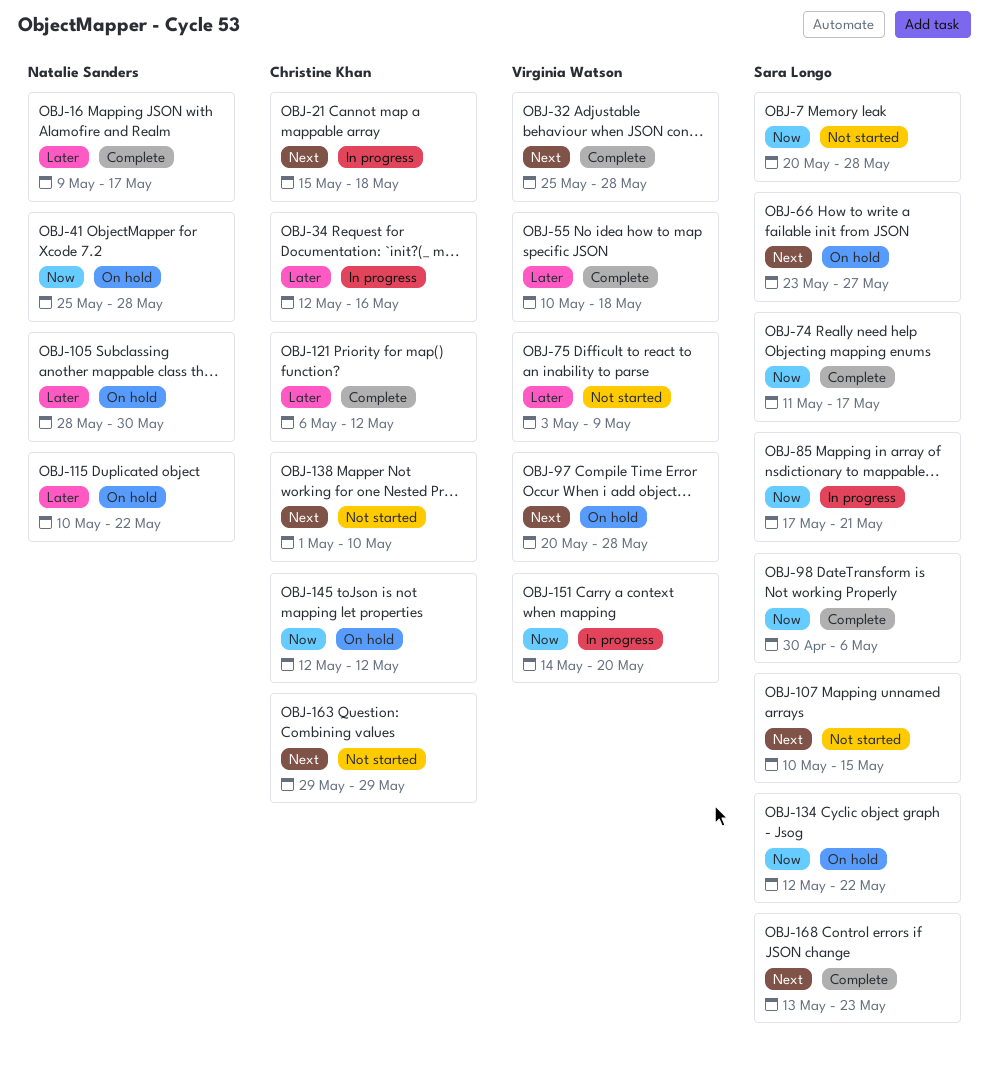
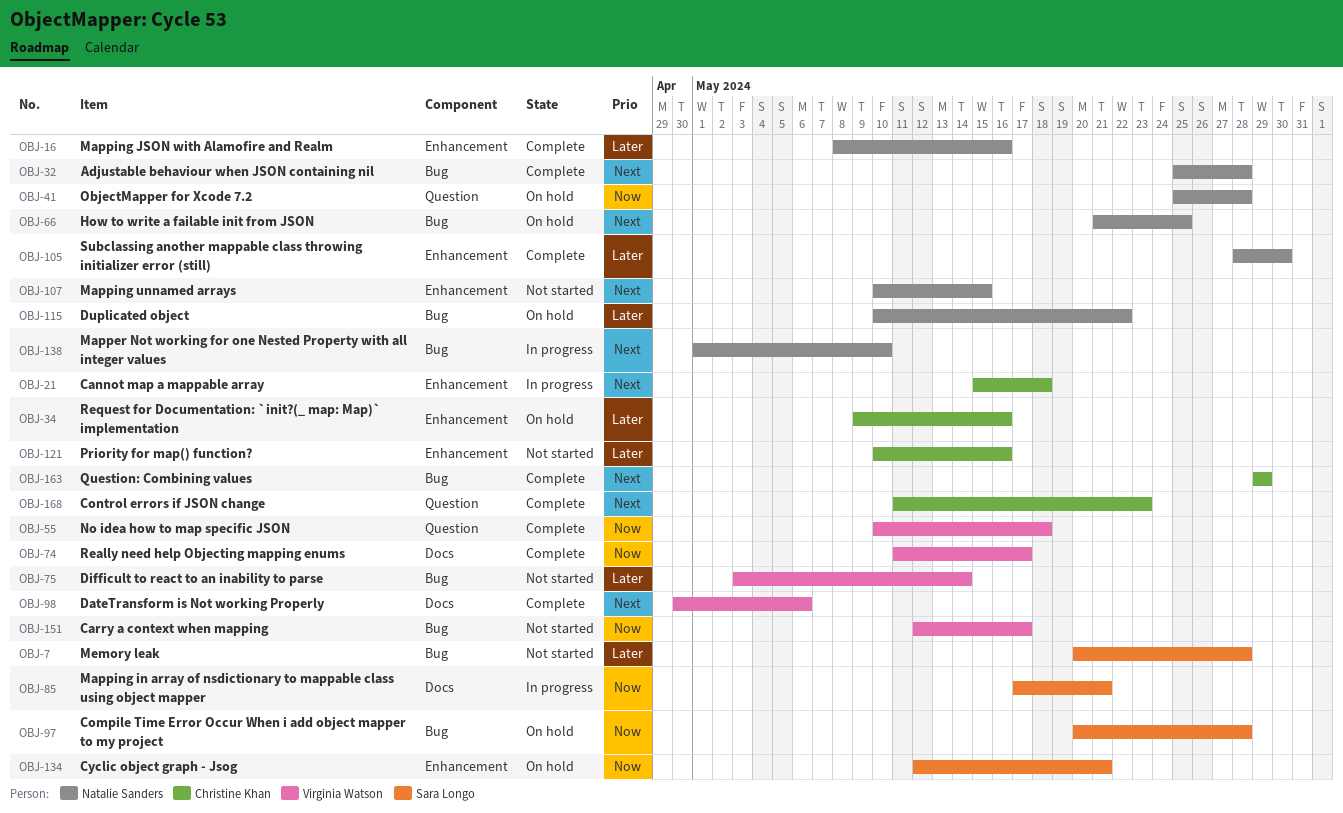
OBJ-7, priority: Now -> Later
OBJ-16, start: May 9 -> May 8
OBJ-16, due: May 17 -> May 16
OBJ-32, owner: Virginia Watson -> Natalie Sanders
OBJ-34, status: In progress -> On hold
OBJ-34, start: May 12 -> May 9
OBJ-55, priority: Later -> Now
OBJ-66, owner: Sara Longo -> Natalie Sanders
OBJ-66, start: May 23 -> May 21
OBJ-66, due: May 27 -> May 25
OBJ-74, owner: Sara Longo -> Virginia Watson
OBJ-75, due: May 9 -> May 14
OBJ-97, owner: Virginia Watson -> Sara Longo
OBJ-97, priority: Next -> Now
OBJ-98, owner: Sara Longo -> Virginia Watson
OBJ-98, priority: Now -> Next
OBJ-105, status: On hold -> Complete
OBJ-107, owner: Sara Longo -> Natalie Sanders
OBJ-121, status: Complete -> Not started
OBJ-121, start: May 6 -> May 10
OBJ-121, due: May 12 -> May 16
OBJ-134, due: May 22 -> May 21
OBJ-138, status: Not started -> In progress
OBJ-138, owner: Christine Khan -> Natalie Sanders
OBJ-145: present -> none
OBJ-151, status: In progress -> Not started
OBJ-151, start: May 14 -> May 12
OBJ-151, due: May 20 -> May 17
OBJ-163, status: Not started -> Complete
OBJ-168, owner: Sara Longo -> Christine Khan
OBJ-168, start: May 13 -> May 11

